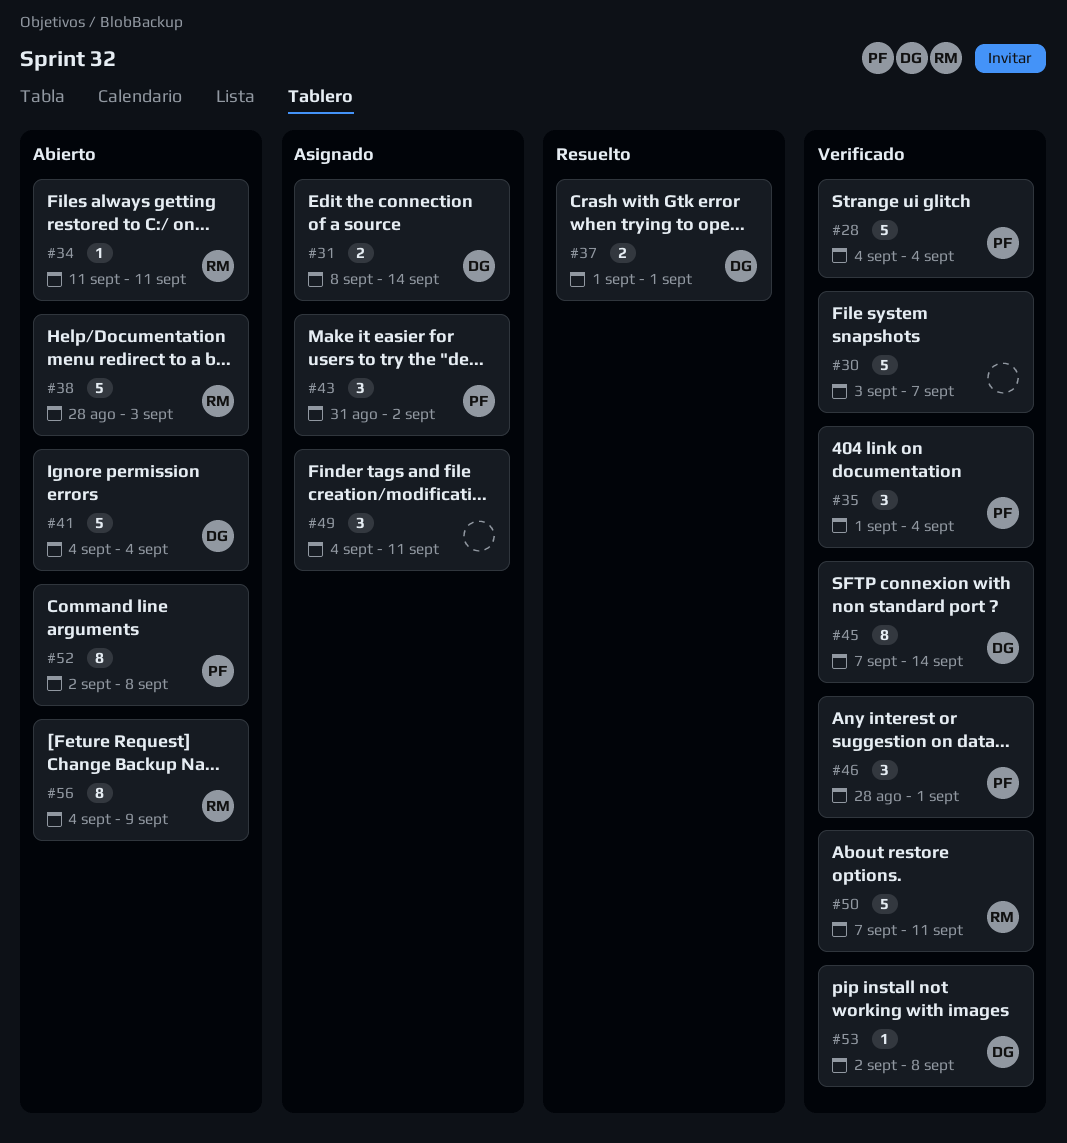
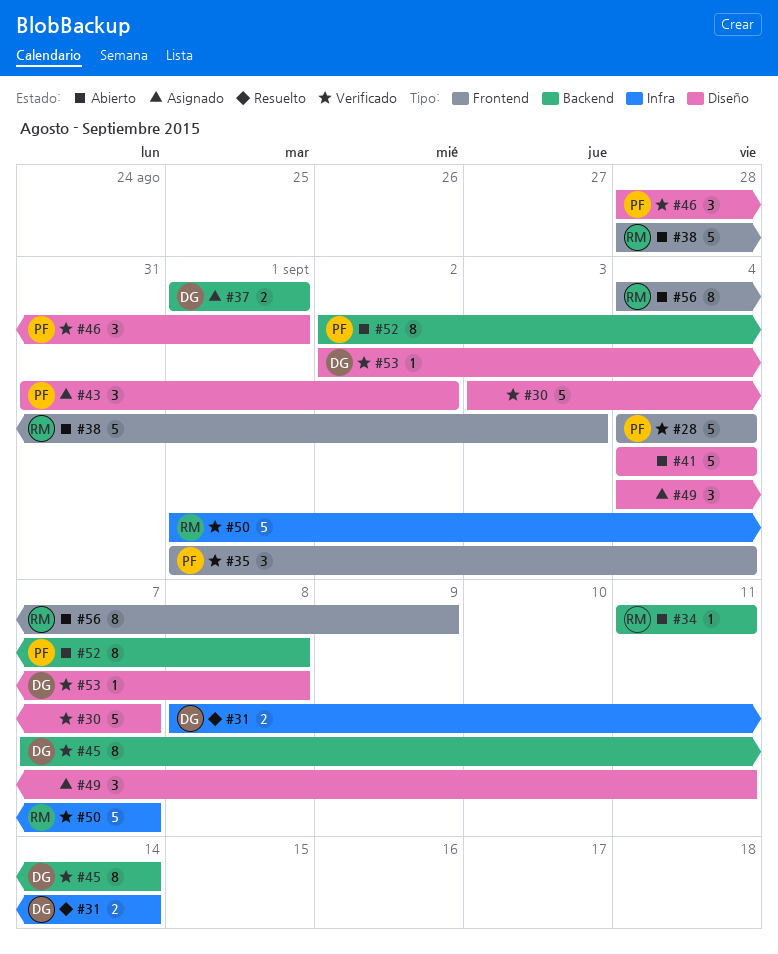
#31, status: Asignado -> Resuelto
#37, status: Resuelto -> Asignado
#41, owner: DG -> none
#50, start: Sep 7 -> Sep 1
#50, due: Sep 11 -> Sep 7

